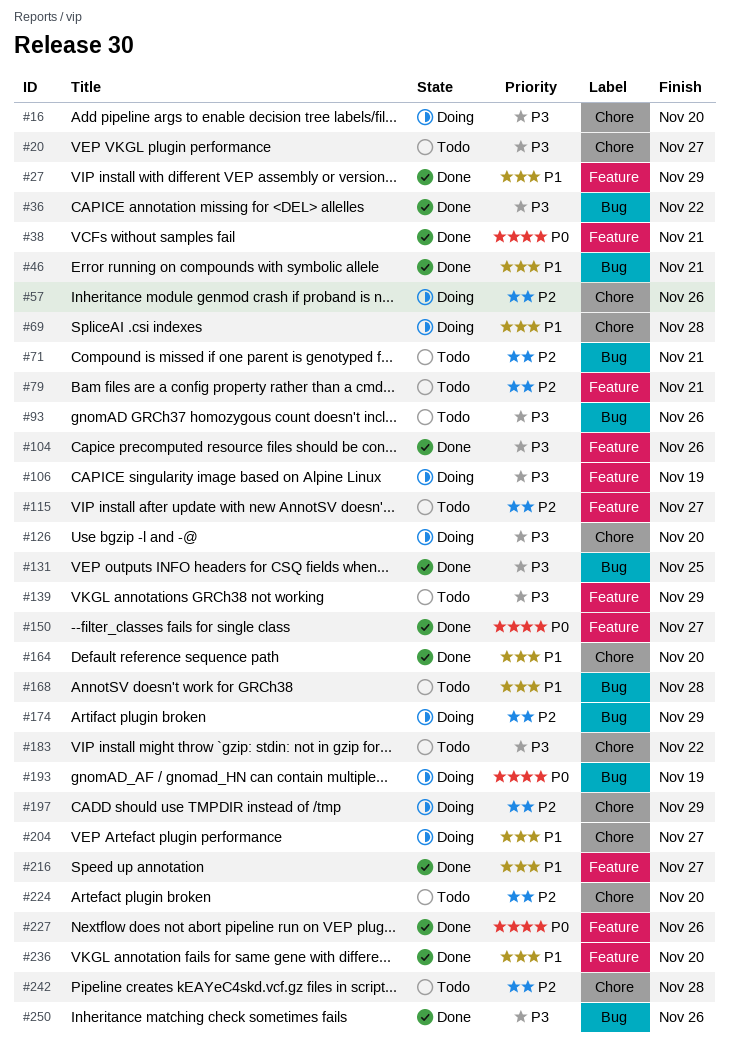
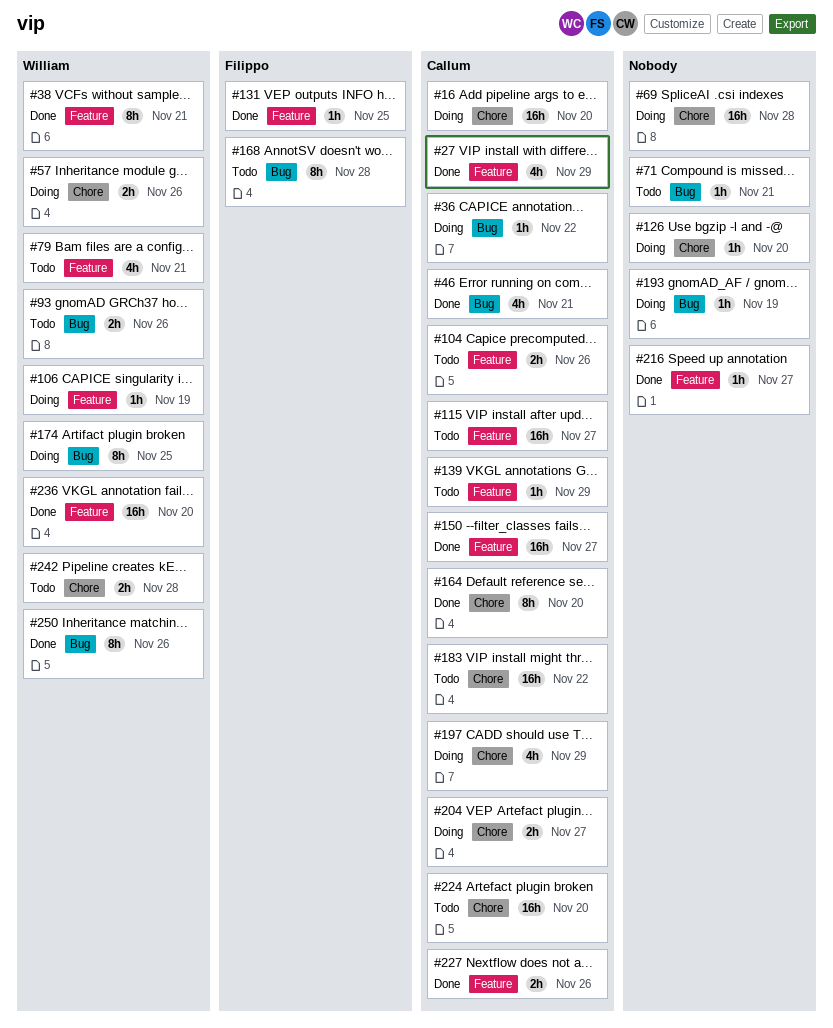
#20: present -> none
#36, status: Done -> Doing
#104, status: Done -> Todo
#131, label: Bug -> Feature
#174, due: Nov 29 -> Nov 25

